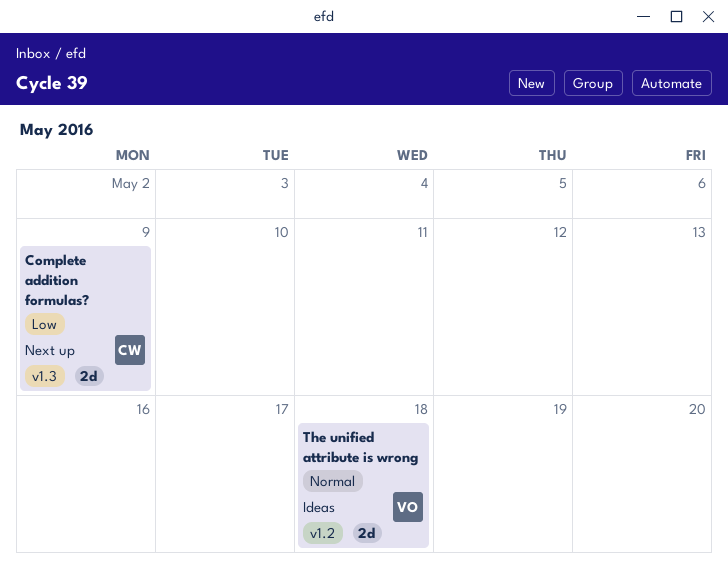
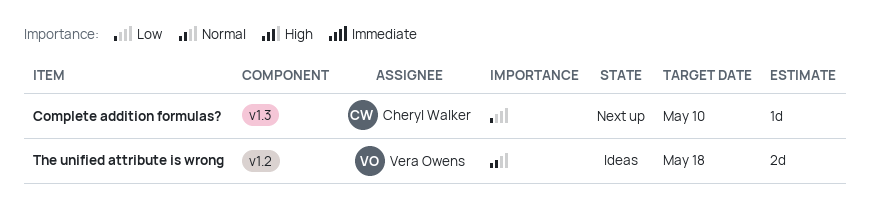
Complete addition formulas?, estimate: 2d -> 1d
Complete addition formulas?, due: May 9 -> May 10

